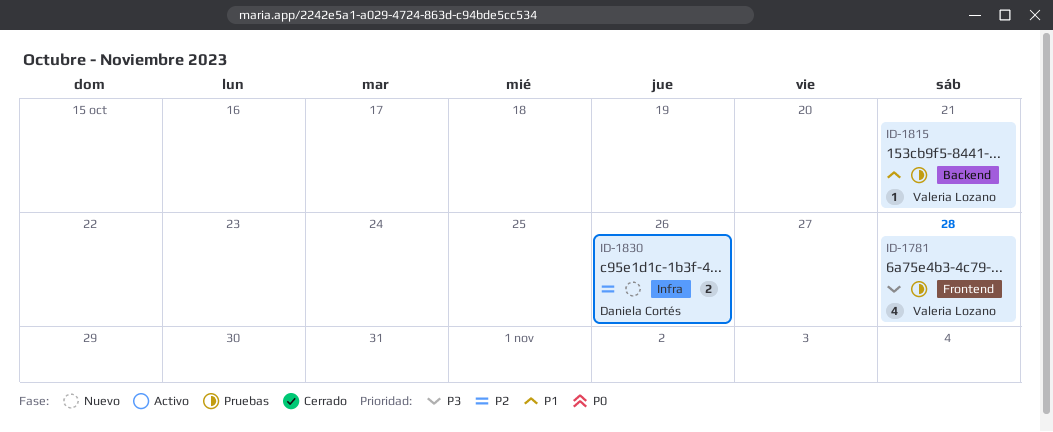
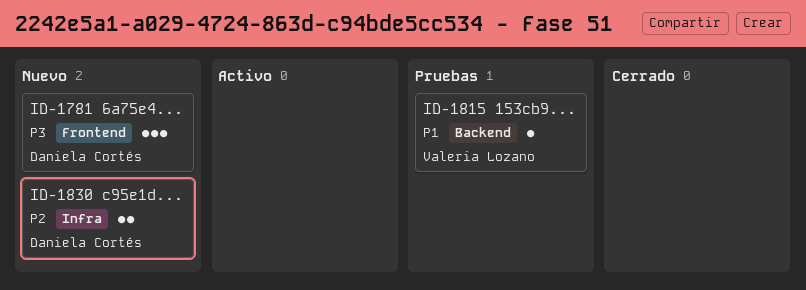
ID-1781, status: Pruebas -> Nuevo
ID-1781, owner: Valeria Lozano -> Daniela Cortés
ID-1781, estimate: 4 -> 3

